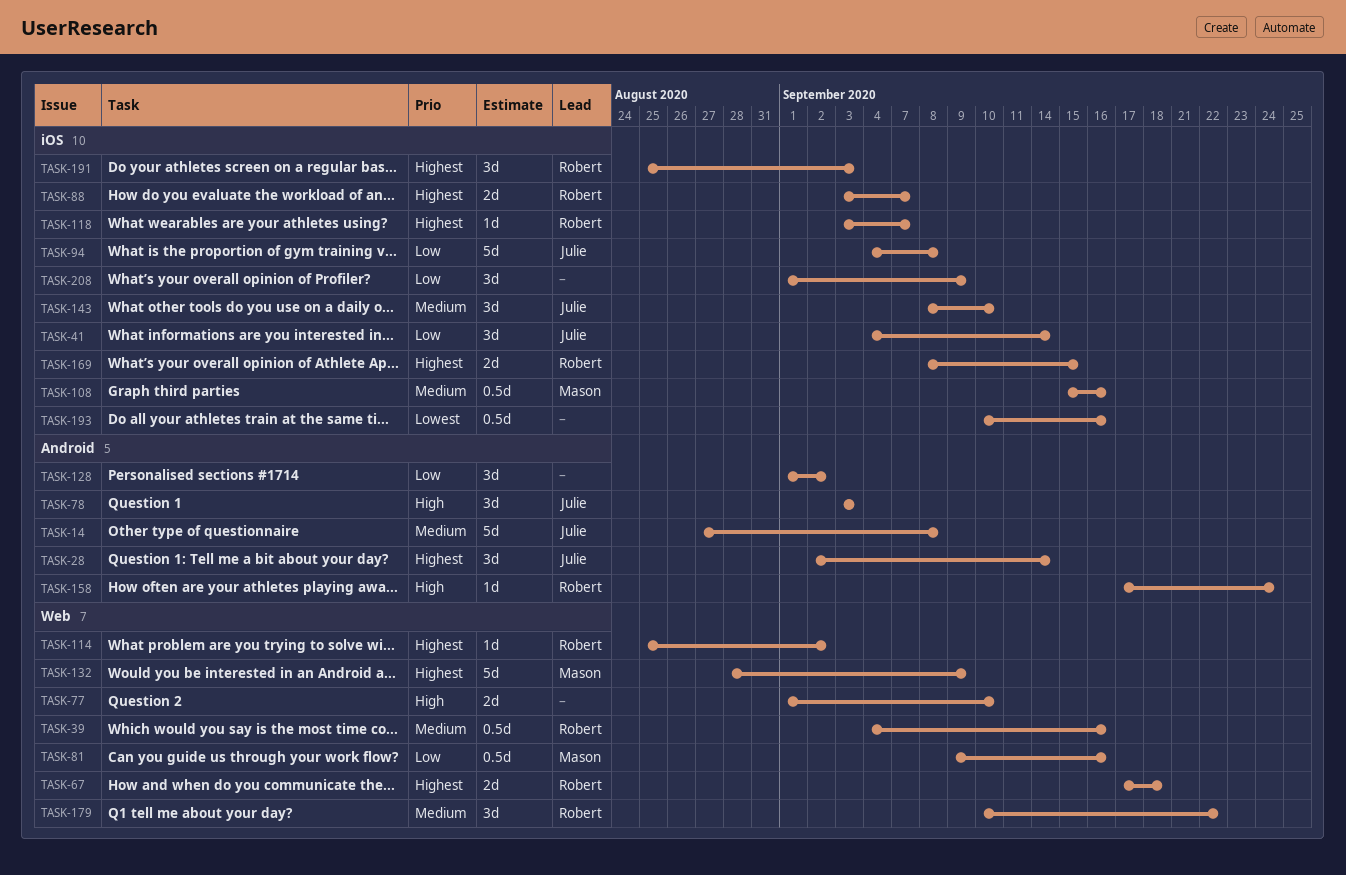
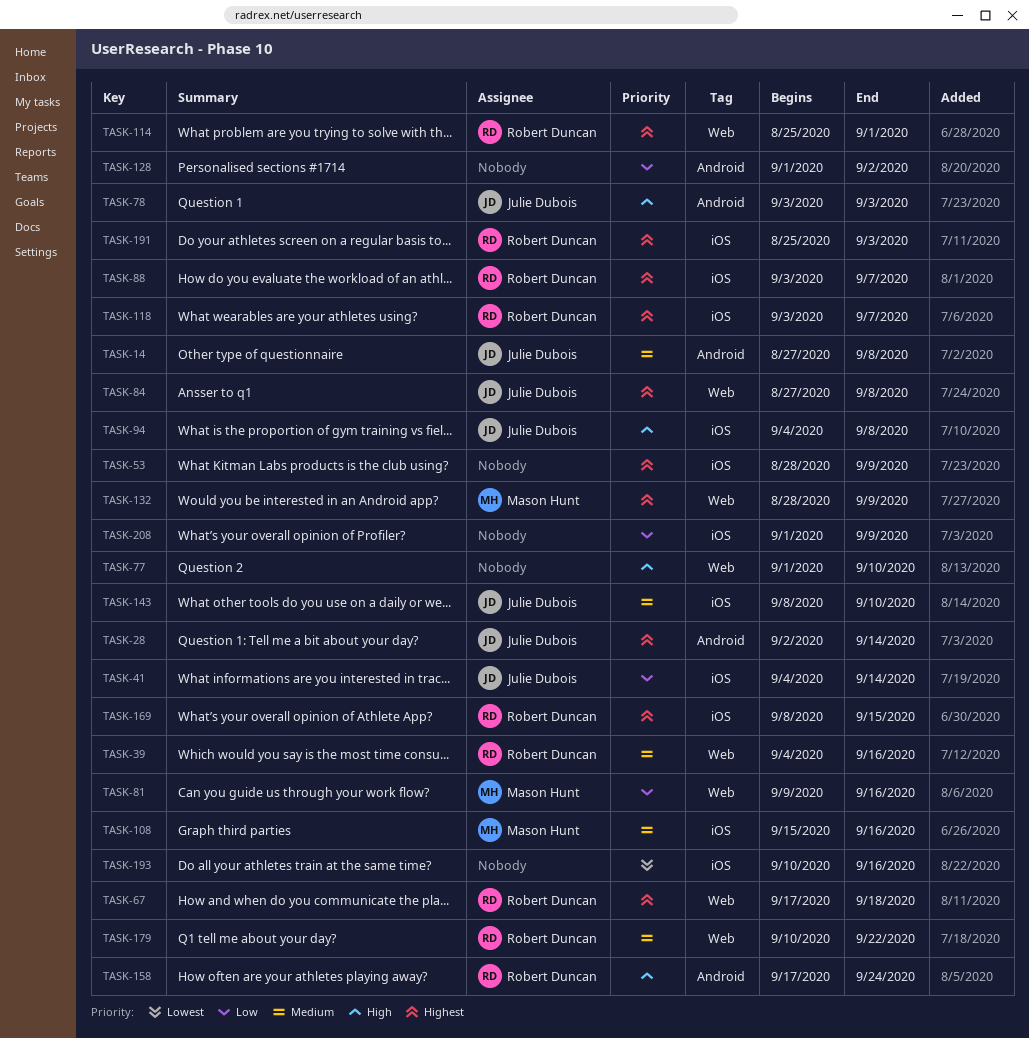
TASK-53: none -> present
TASK-84: none -> present
TASK-94, priority: Low -> High
TASK-114, due: Sep 2 -> Sep 1

